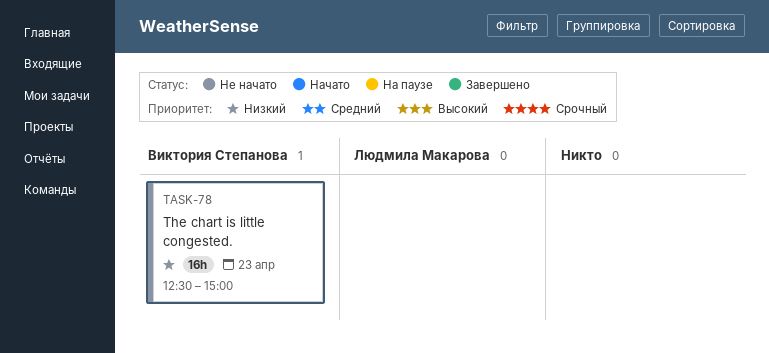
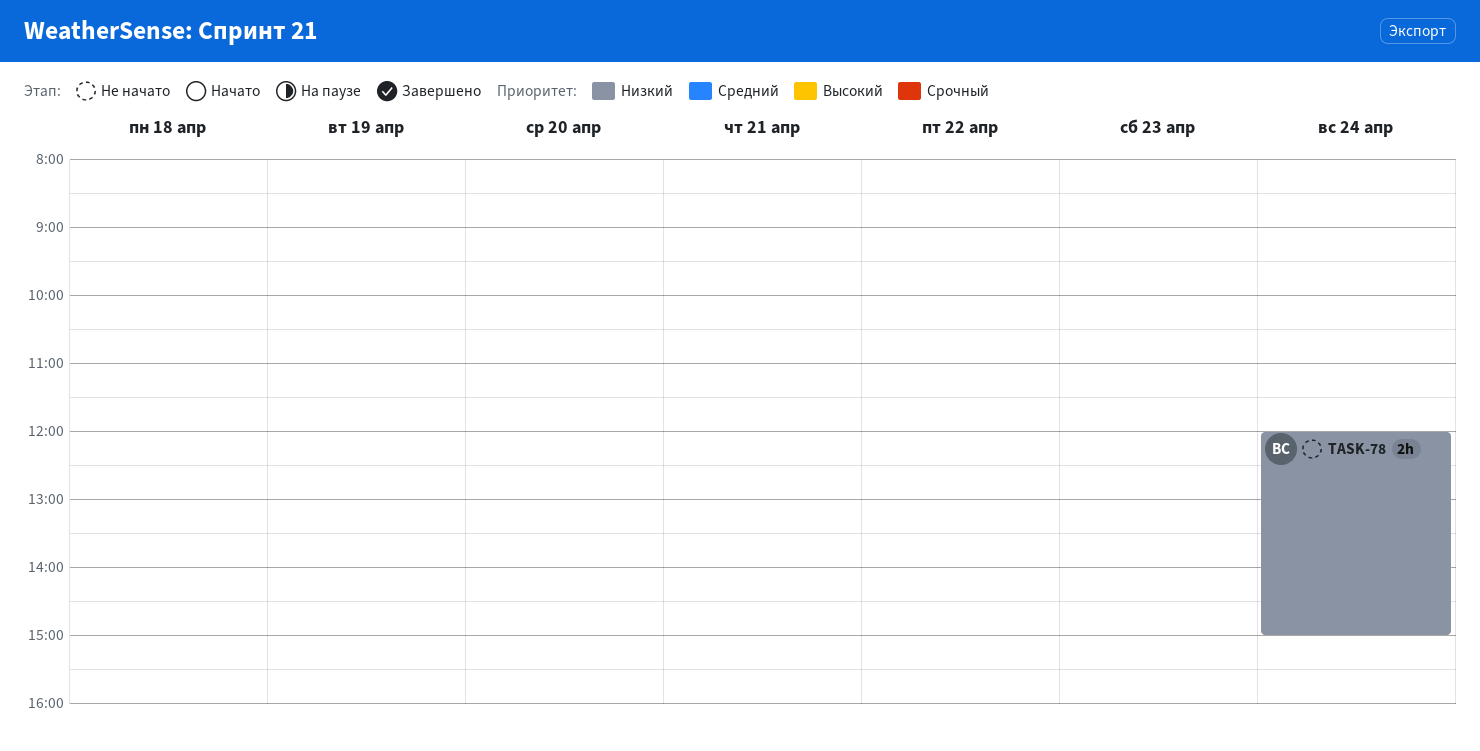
TASK-78, estimate: 16h -> 2h
TASK-78, day: Apr 23 -> Apr 24
TASK-78, begins: 12:30 -> 12:00

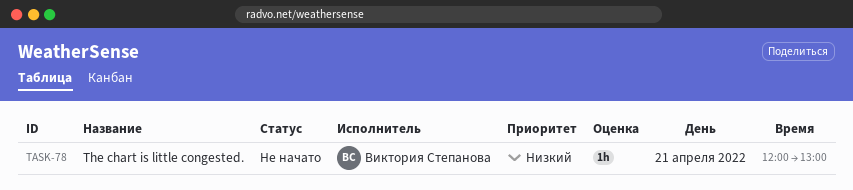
TASK-78, estimate: 2h -> 1h
TASK-78, day: Apr 24 -> Apr 21
TASK-78, ends: 15:00 -> 13:00

